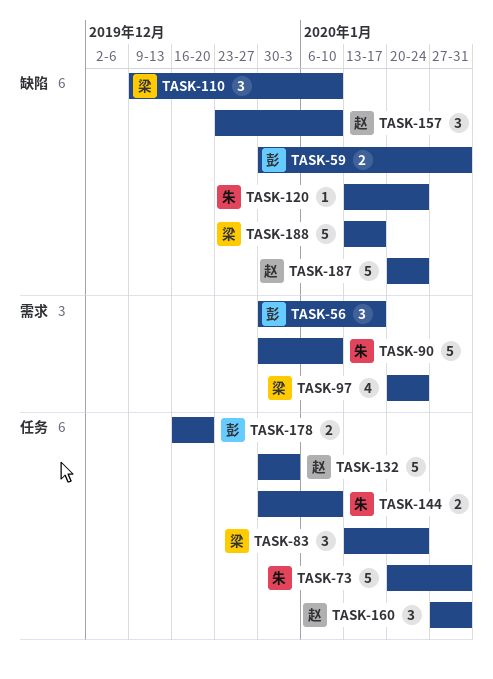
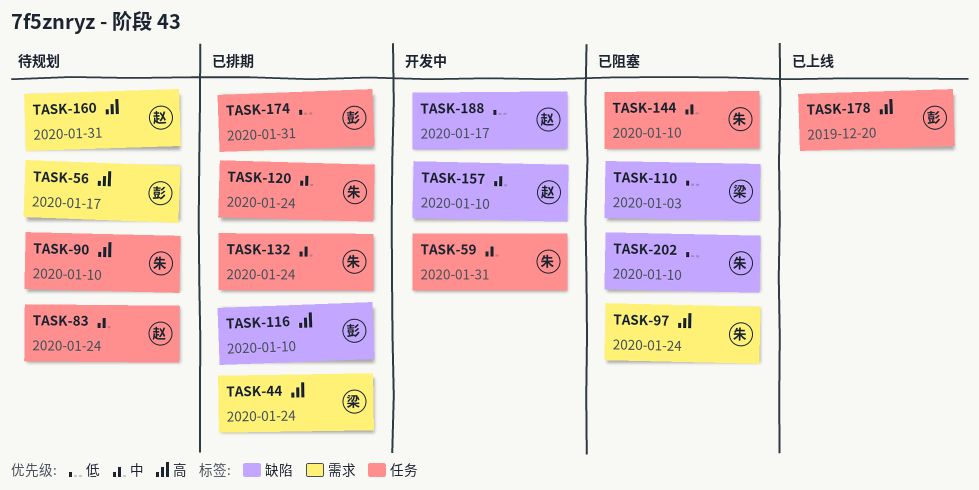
TASK-44: none -> present
TASK-59, owner: 彭 -> 朱
TASK-59, label: 缺陷 -> 任务
TASK-73: present -> none
TASK-83, owner: 梁 -> 赵
TASK-90, label: 需求 -> 任务
TASK-97, owner: 梁 -> 朱
TASK-110, due: Jan 10 -> Jan 3
TASK-116: none -> present
TASK-120, label: 缺陷 -> 任务
TASK-132, owner: 赵 -> 朱
TASK-132, due: Jan 3 -> Jan 24
TASK-160, label: 任务 -> 需求
TASK-174: none -> present
TASK-187: present -> none
TASK-188, owner: 梁 -> 赵
TASK-202: none -> present

